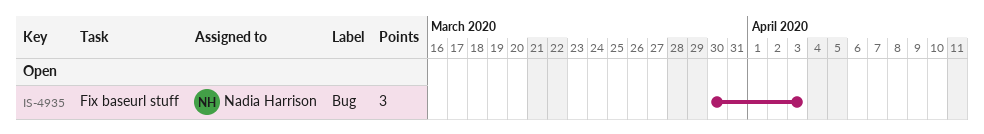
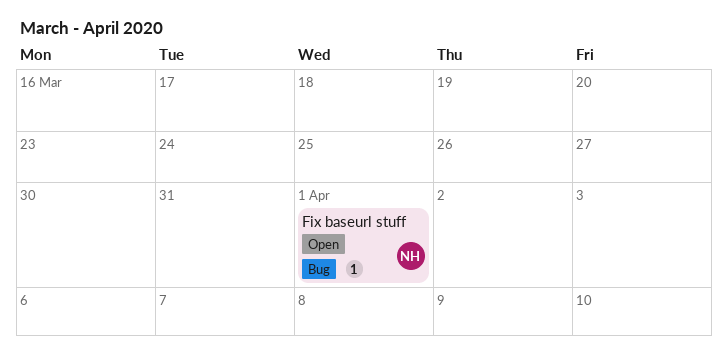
Fix baseurl stuff, estimate: 3 -> 1
Fix baseurl stuff, due: Apr 3 -> Apr 1

